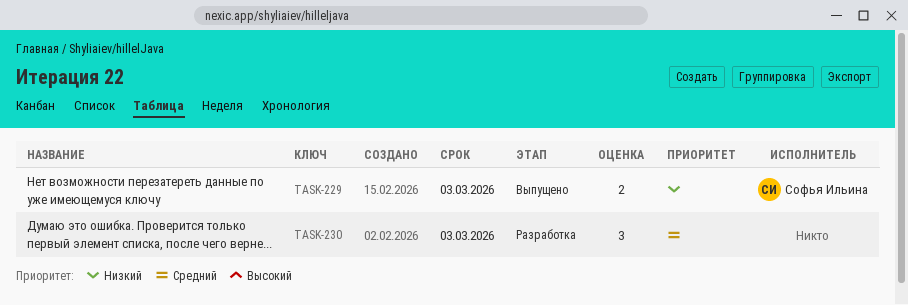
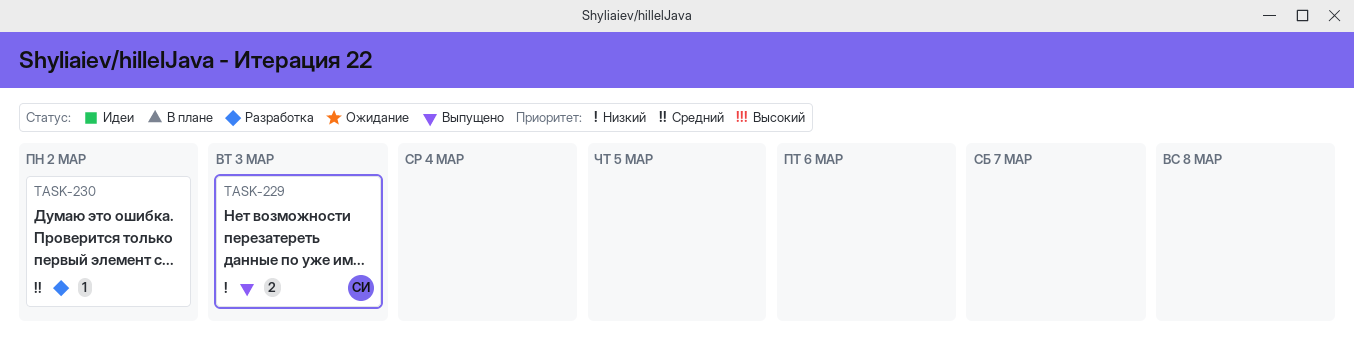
TASK-230, estimate: 3 -> 1
TASK-230, due: Mar 3 -> Mar 2

